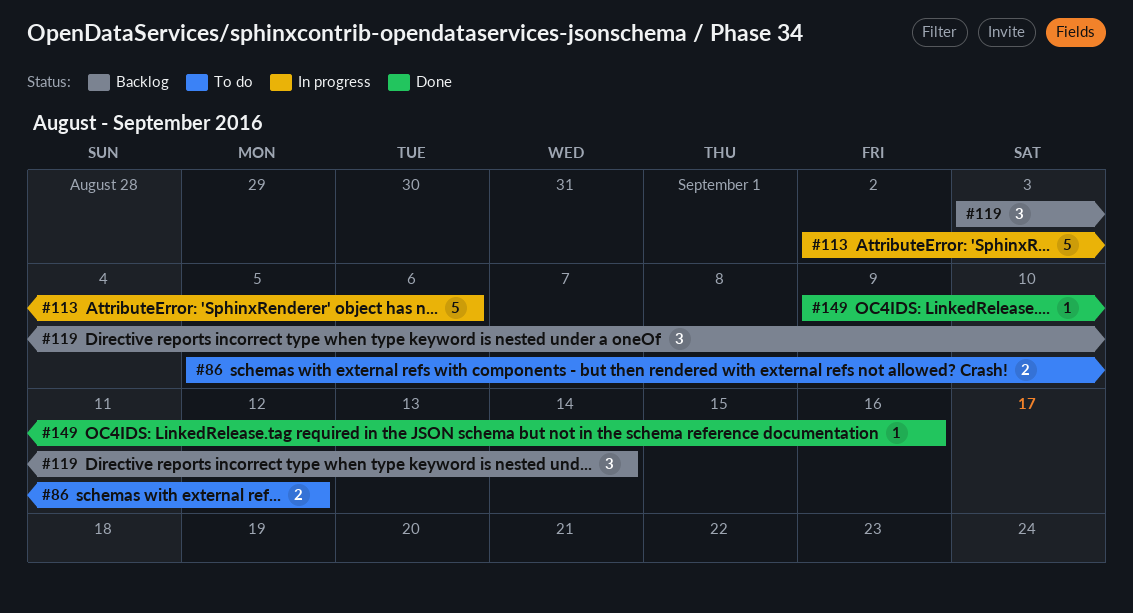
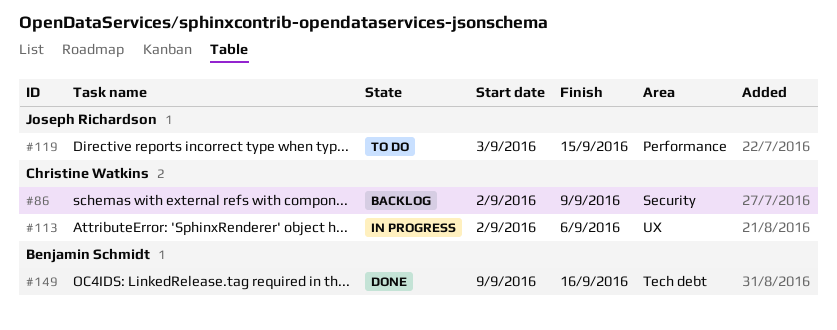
#86, status: To do -> Backlog
#86, start: Sep 5 -> Sep 2
#86, due: Sep 12 -> Sep 9
#119, status: Backlog -> To do
#119, due: Sep 14 -> Sep 15

